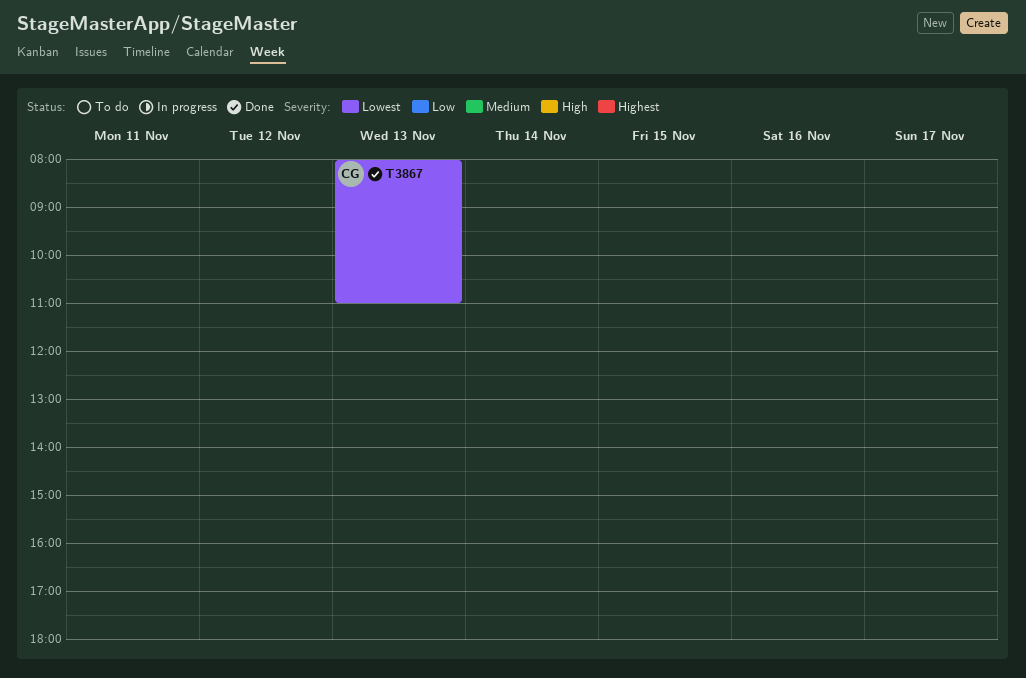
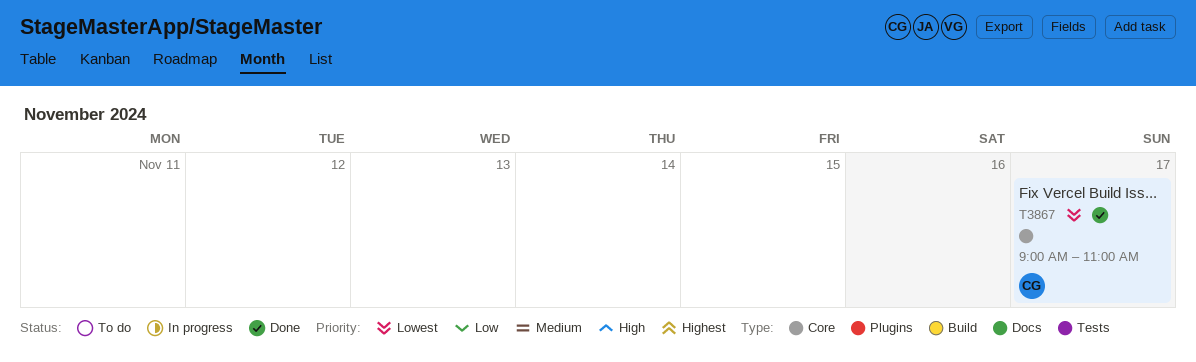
T3867, day: Nov 13 -> Nov 17
T3867, begins: 08:00 -> 09:00

